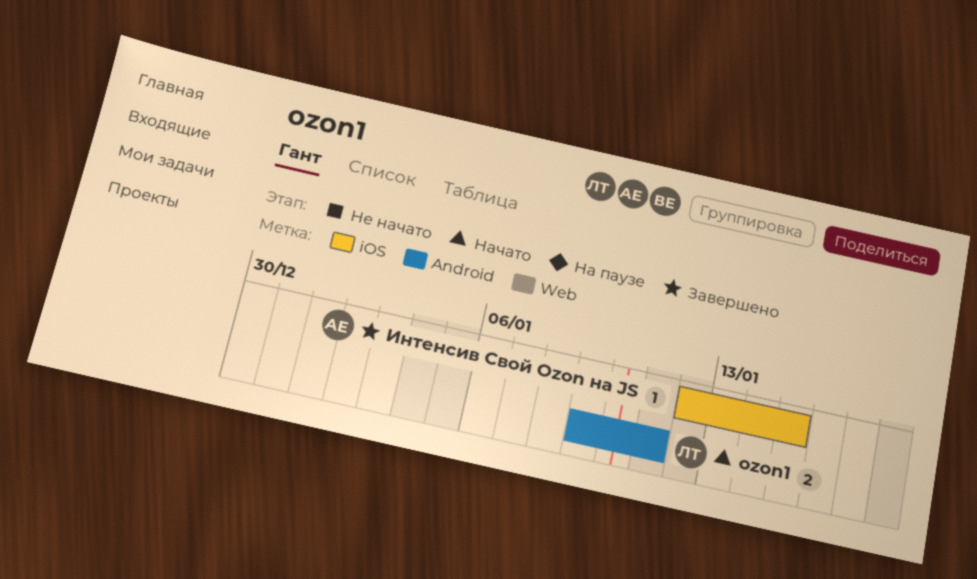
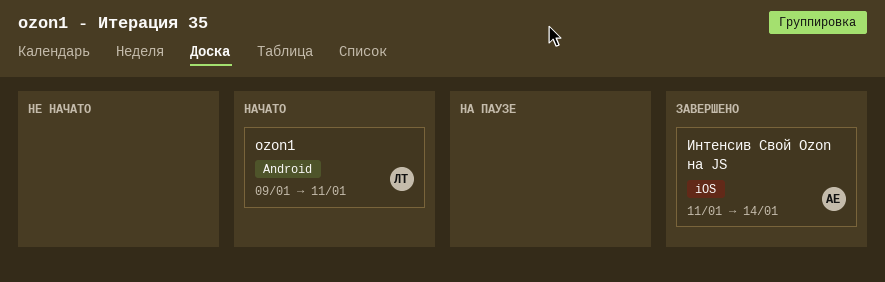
Интенсив Свой Ozon на JS, start: Jan 12 -> Jan 11
Интенсив Свой Ozon на JS, due: Jan 15 -> Jan 14

